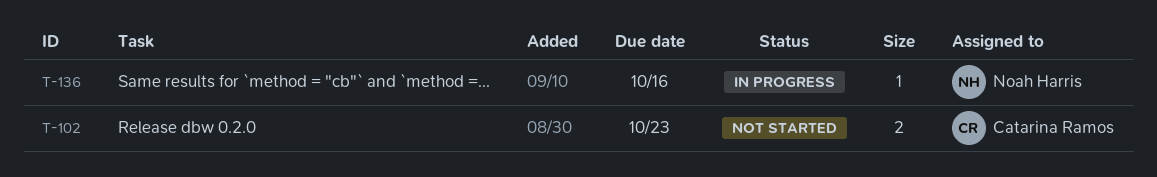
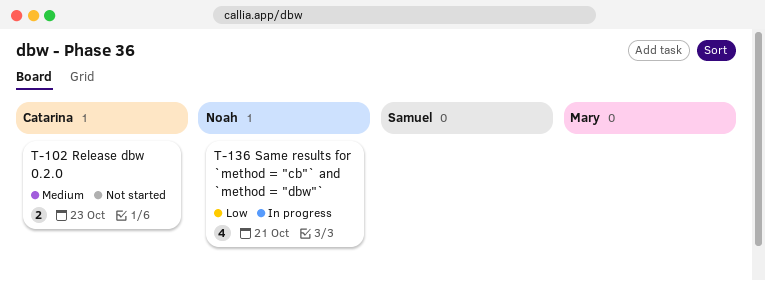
T-136, estimate: 1 -> 4
T-136, due: Oct 16 -> Oct 21

